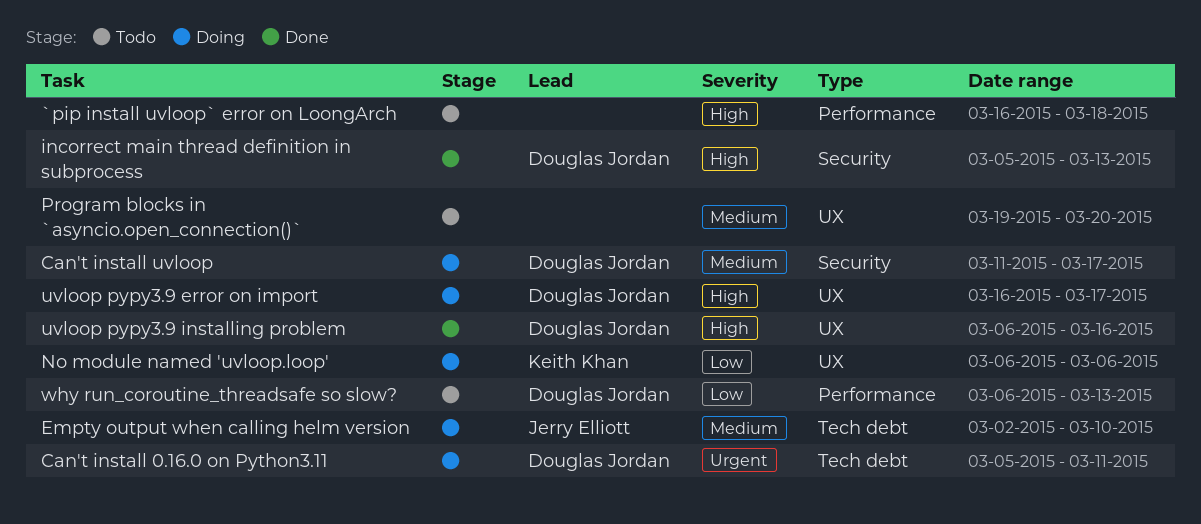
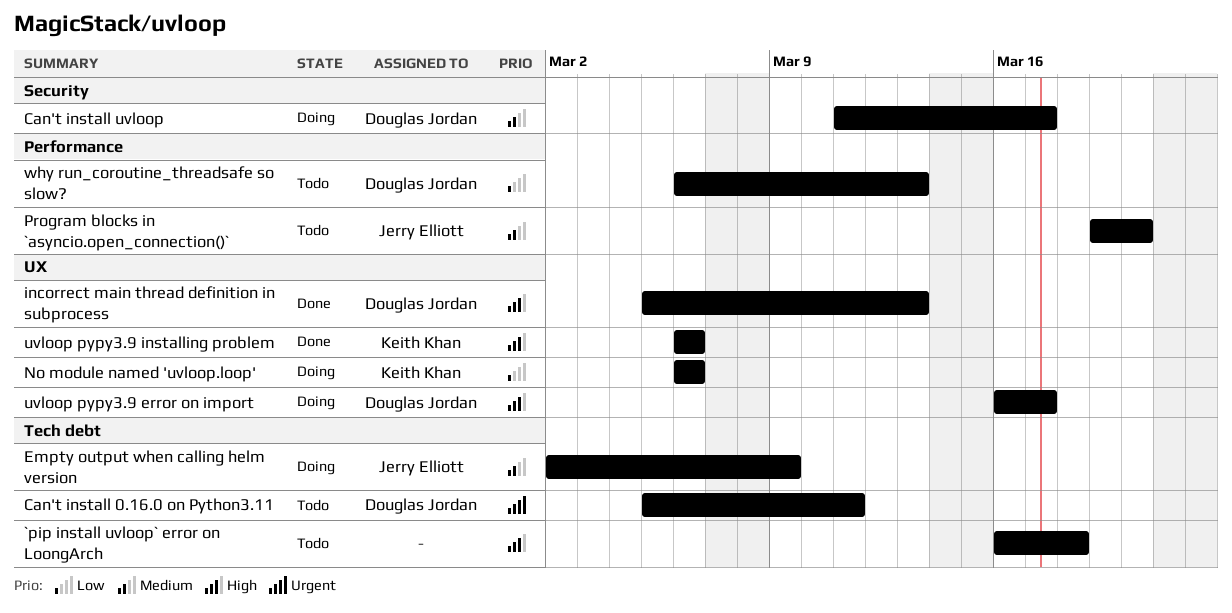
`pip install uvloop` error on LoongArch, label: Performance -> Tech debt
Can't install 0.16.0 on Python3.11, status: Doing -> Todo
Empty output when calling helm version, due: Mar 10 -> Mar 9
incorrect main thread definition in subprocess, label: Security -> UX
Program blocks in `asyncio.open_connection()`, owner: none -> Jerry Elliott
Program blocks in `asyncio.open_connection()`, label: UX -> Performance
uvloop pypy3.9 installing problem, owner: Douglas Jordan -> Keith Khan
uvloop pypy3.9 installing problem, due: Mar 16 -> Mar 6

